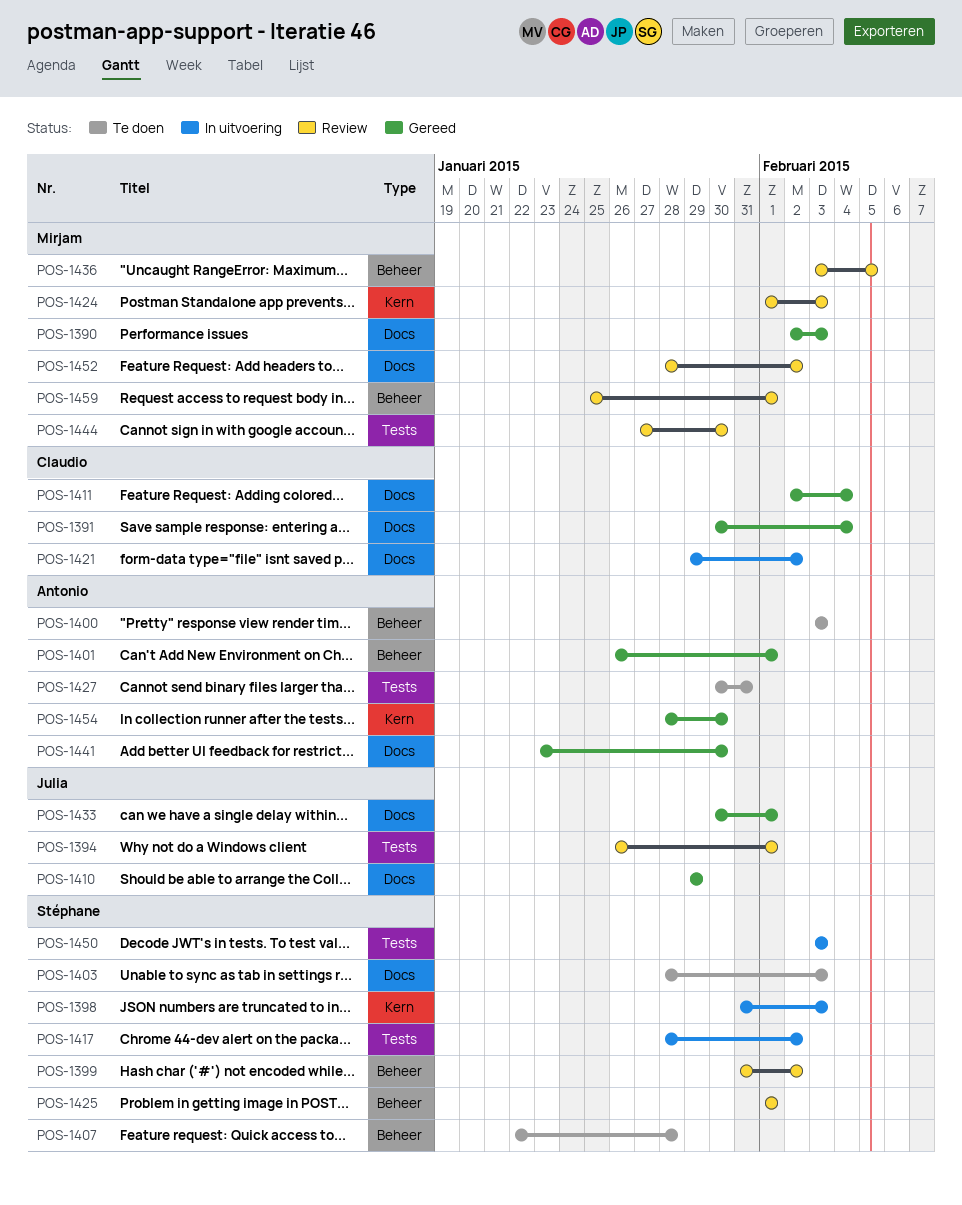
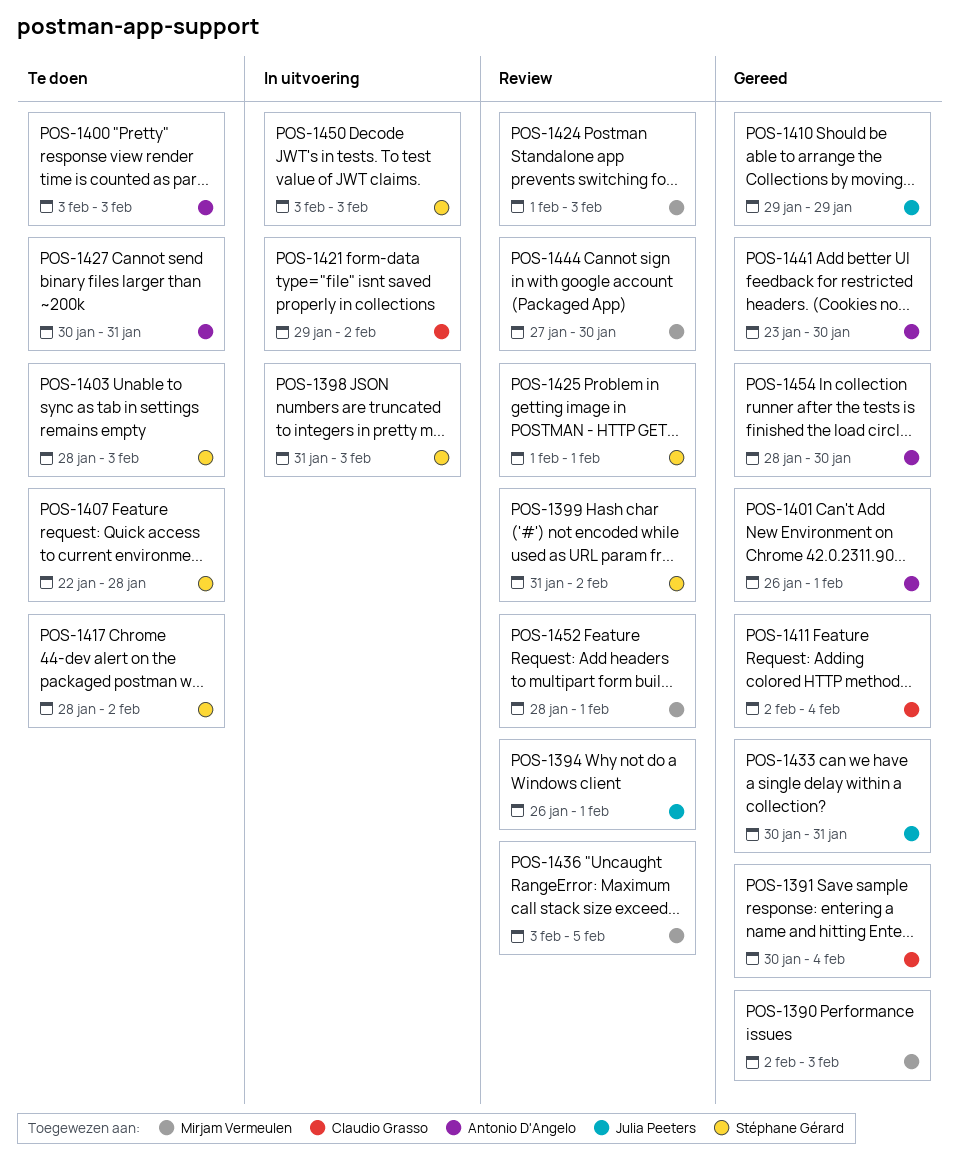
POS-1417, status: In uitvoering -> Te doen
POS-1433, due: Feb 1 -> Jan 31
POS-1452, due: Feb 2 -> Feb 1
POS-1459: present -> none

